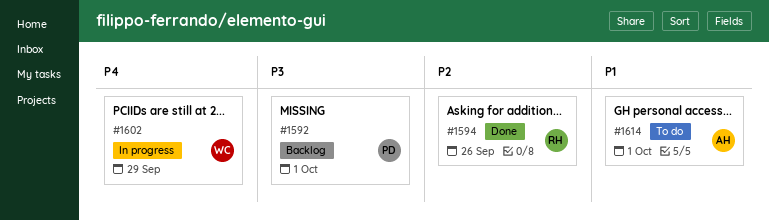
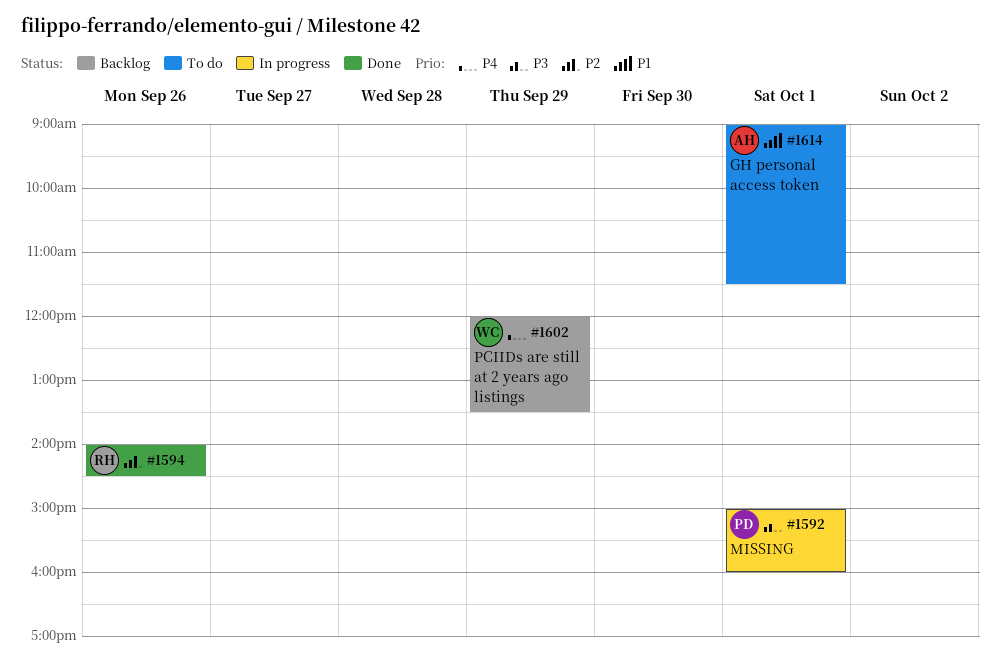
#1592, status: Backlog -> In progress
#1602, status: In progress -> Backlog

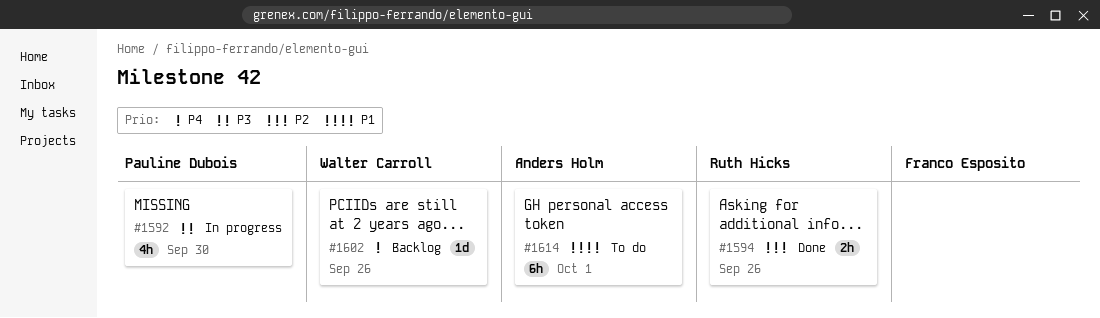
#1592, day: Oct 1 -> Sep 30
#1602, day: Sep 29 -> Sep 26

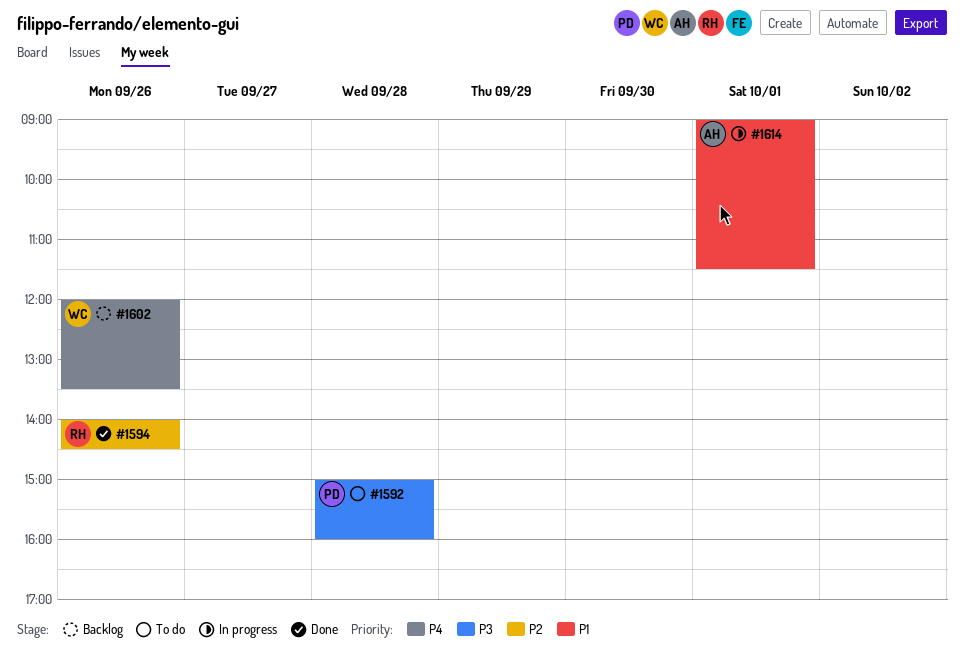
#1592, status: In progress -> To do
#1592, day: Sep 30 -> Sep 28
#1614, status: To do -> In progress

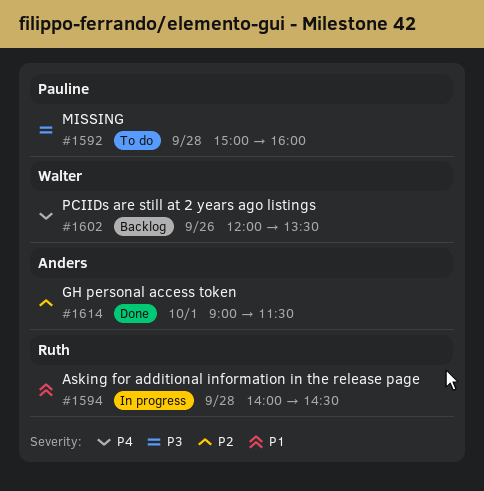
#1594, status: Done -> In progress
#1594, priority: P2 -> P1
#1594, day: Sep 26 -> Sep 28
#1614, status: In progress -> Done
#1614, priority: P1 -> P2

